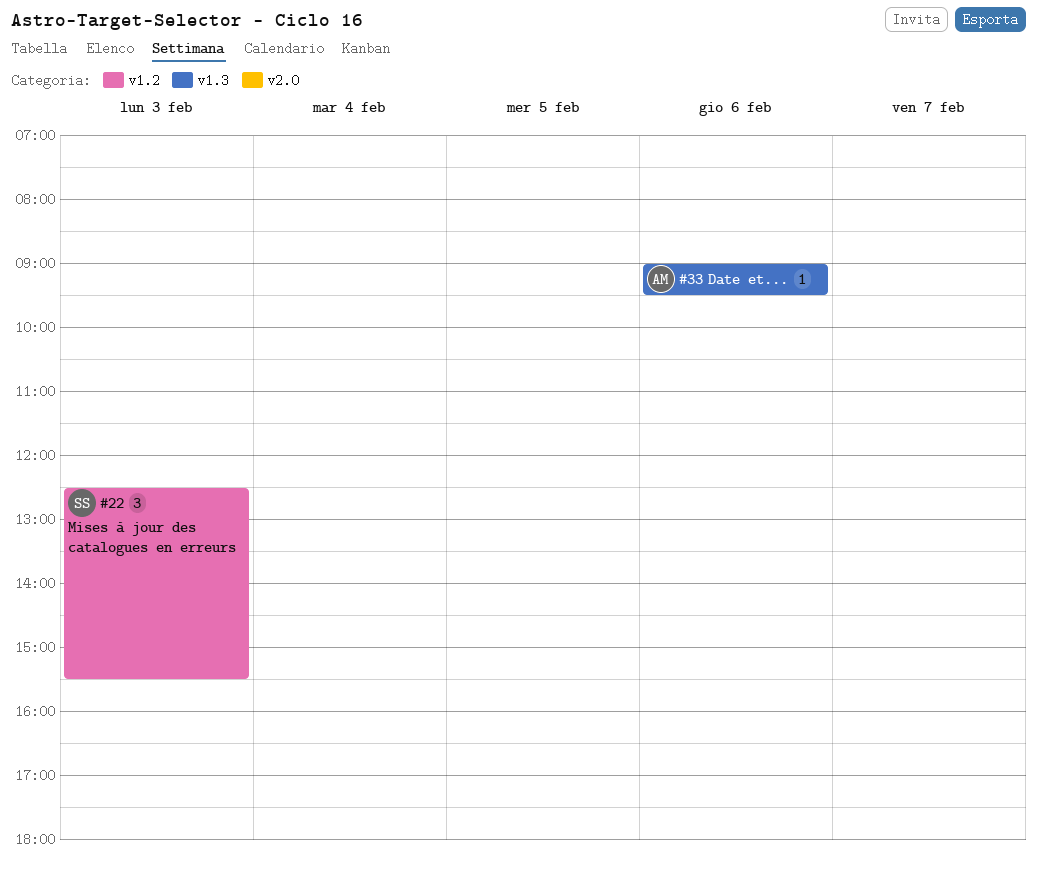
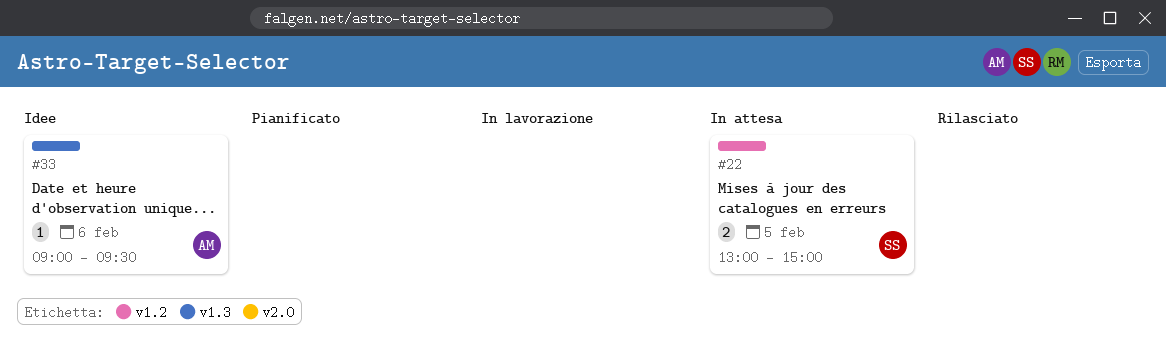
#22, estimate: 3 -> 2
#22, day: Feb 3 -> Feb 5
#22, begins: 12:30 -> 13:00
#22, ends: 15:30 -> 15:00

